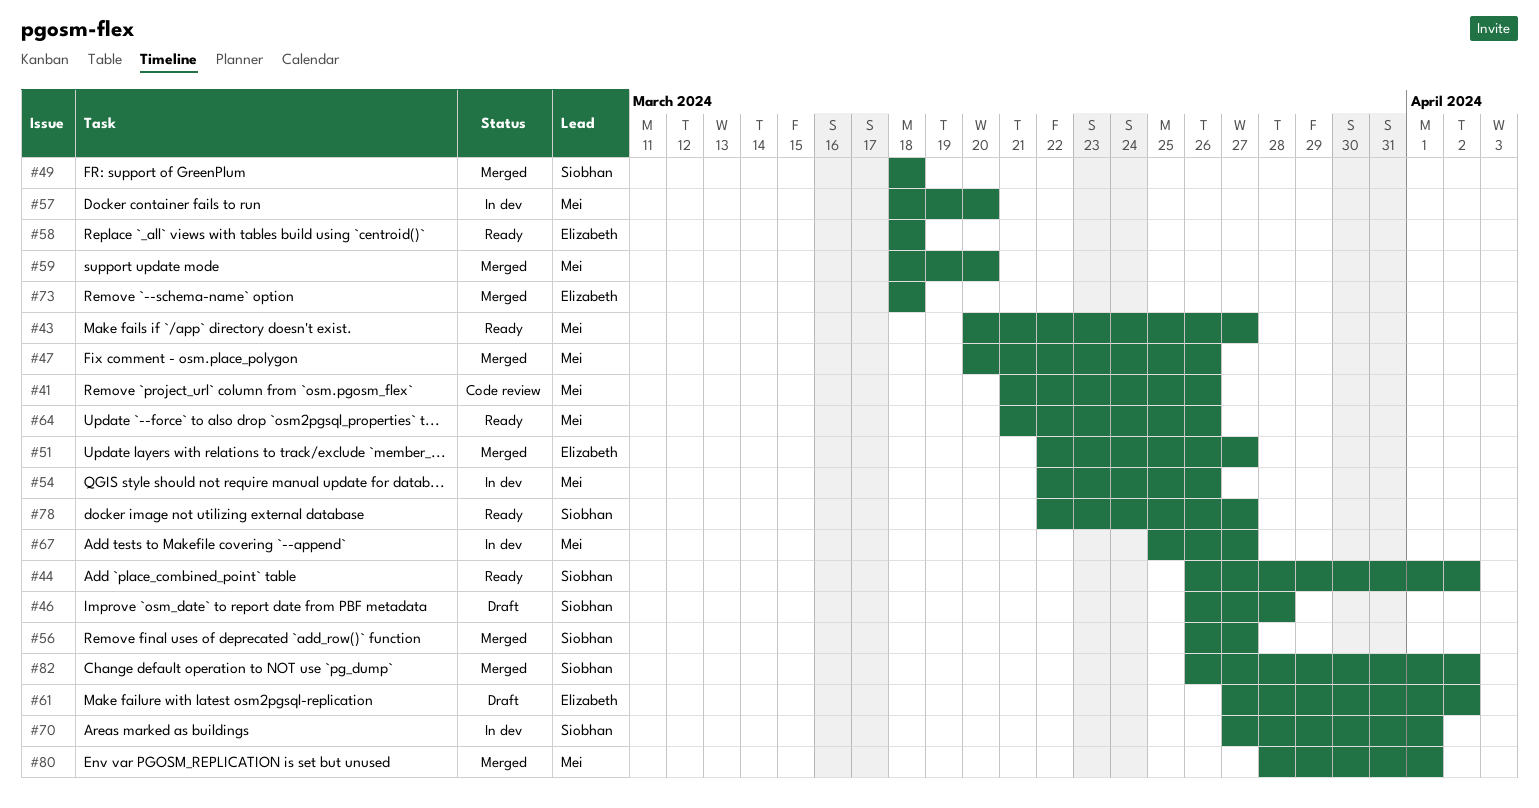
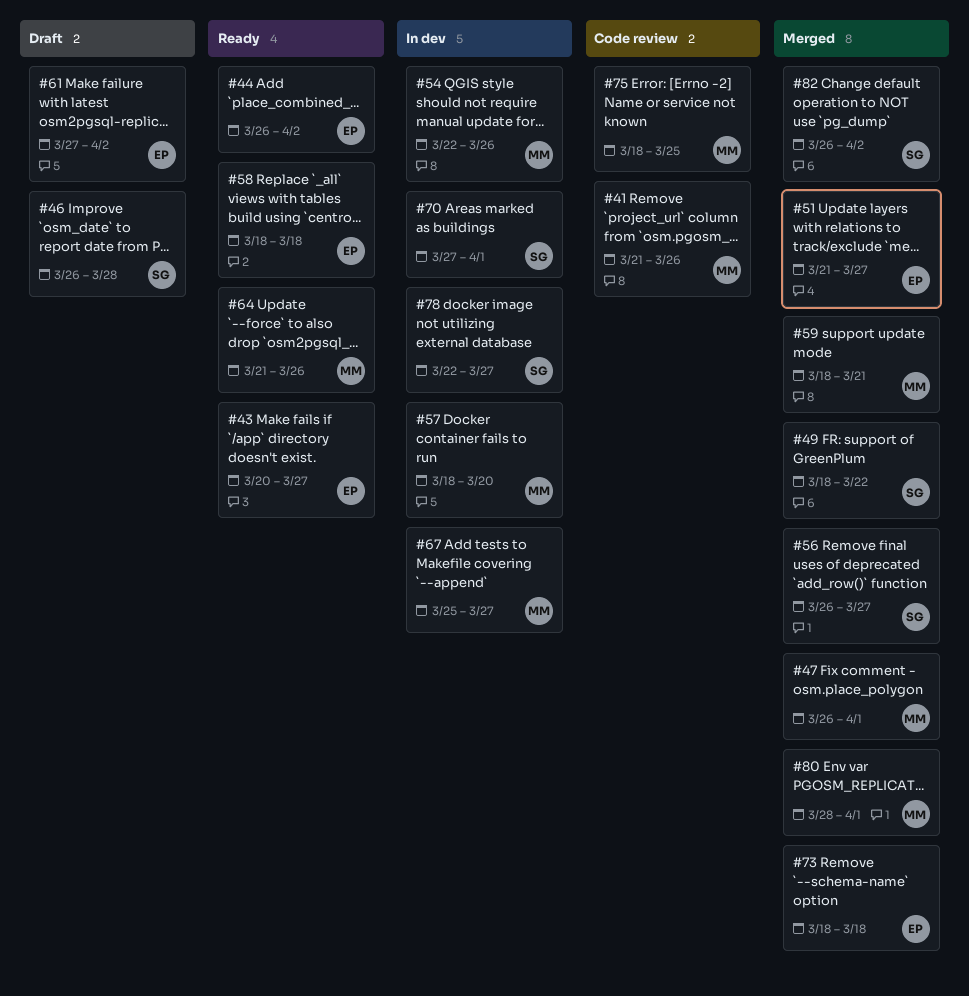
#43, owner: Mei -> Elizabeth
#44, owner: Siobhan -> Elizabeth
#47, start: Mar 20 -> Mar 26
#47, due: Mar 26 -> Apr 1
#49, due: Mar 18 -> Mar 22
#51, start: Mar 22 -> Mar 21
#59, due: Mar 20 -> Mar 21
#75: none -> present
#78, status: Ready -> In dev

